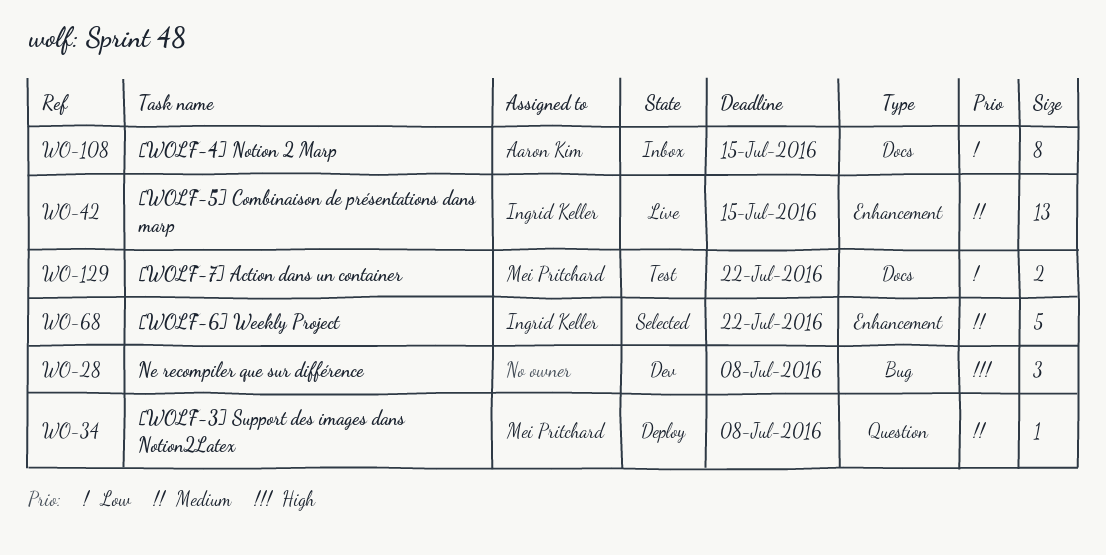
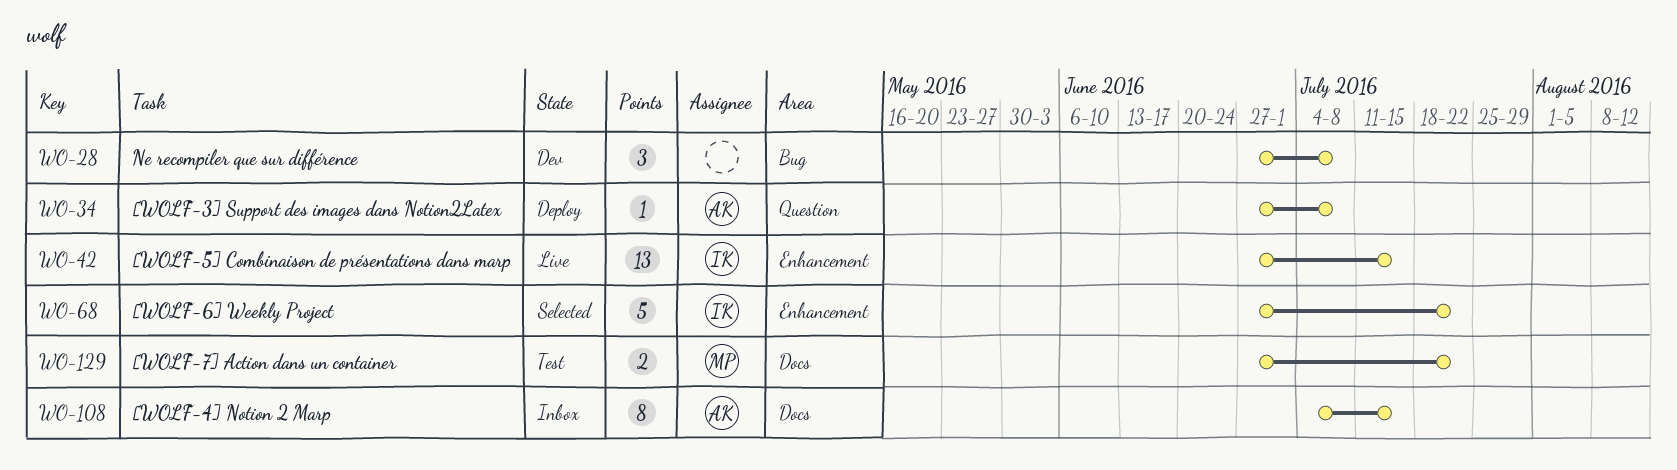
WO-34, owner: Mei Pritchard -> Aaron Kim

